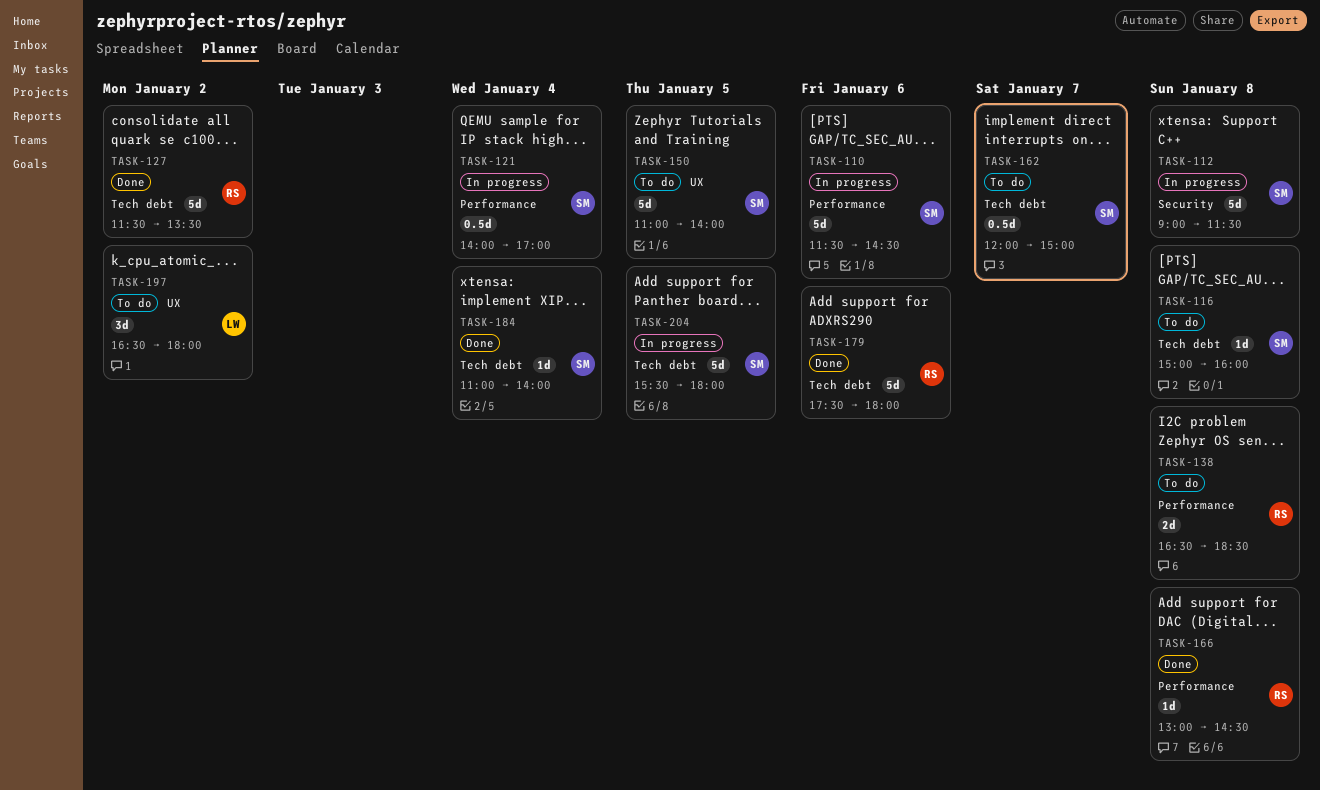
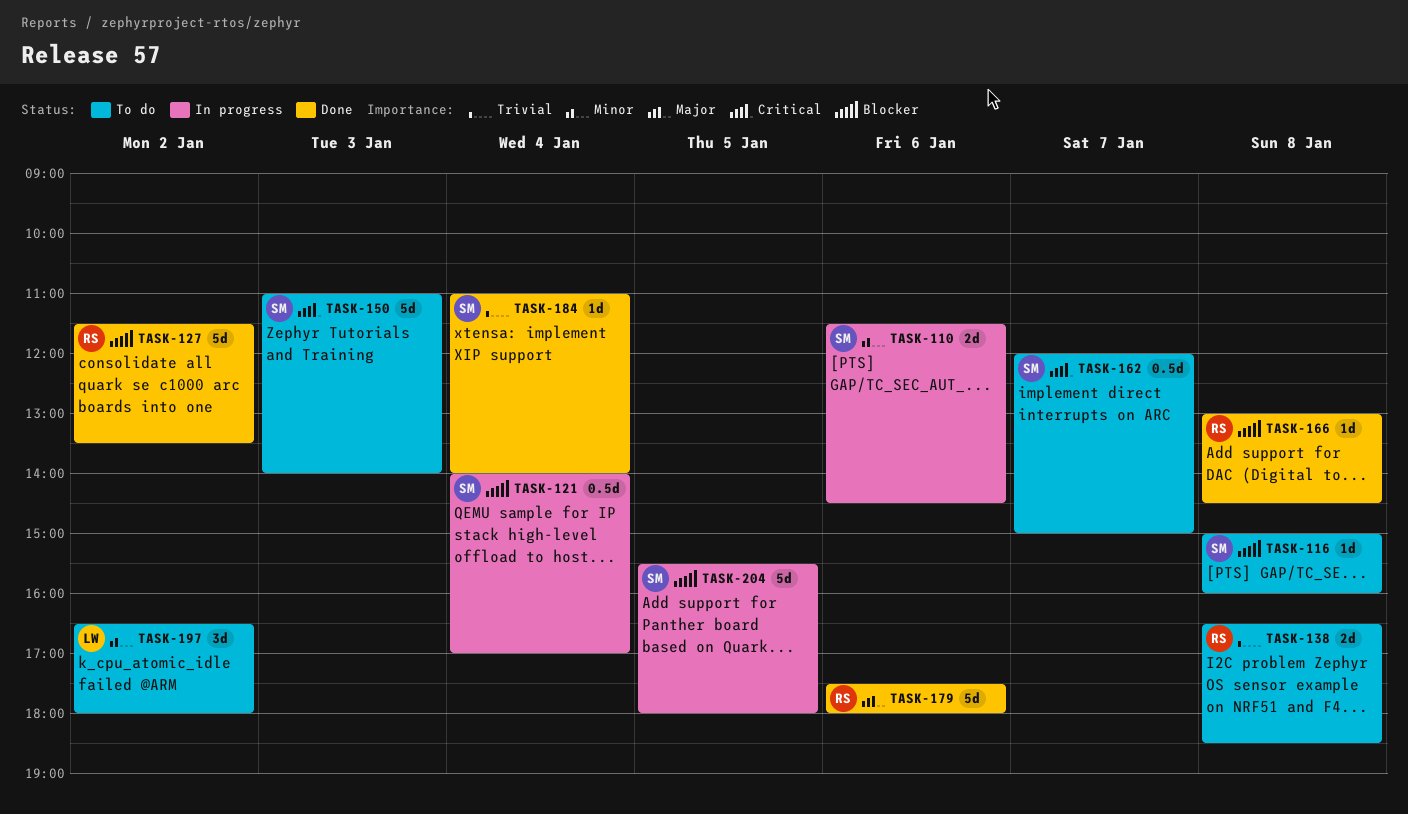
TASK-110, estimate: 5d -> 2d
TASK-112: present -> none
TASK-150, day: Jan 5 -> Jan 3

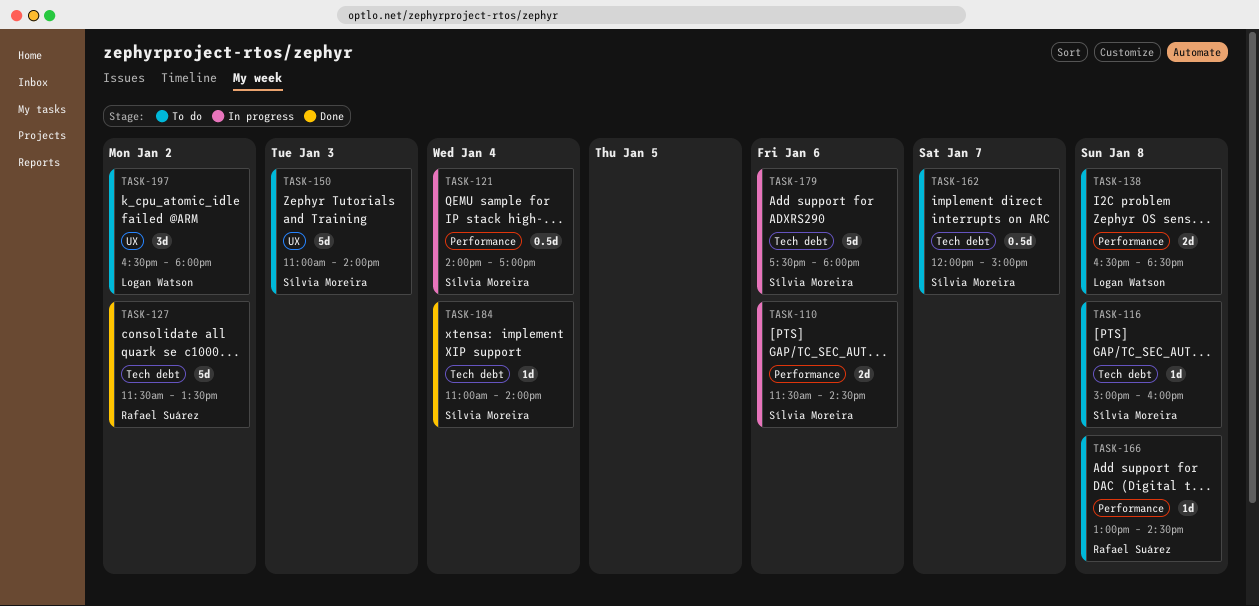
TASK-138, owner: Rafael Suárez -> Logan Watson
TASK-166, status: Done -> To do
TASK-179, status: Done -> In progress
TASK-179, owner: Rafael Suárez -> Sílvia Moreira
TASK-204: present -> none

